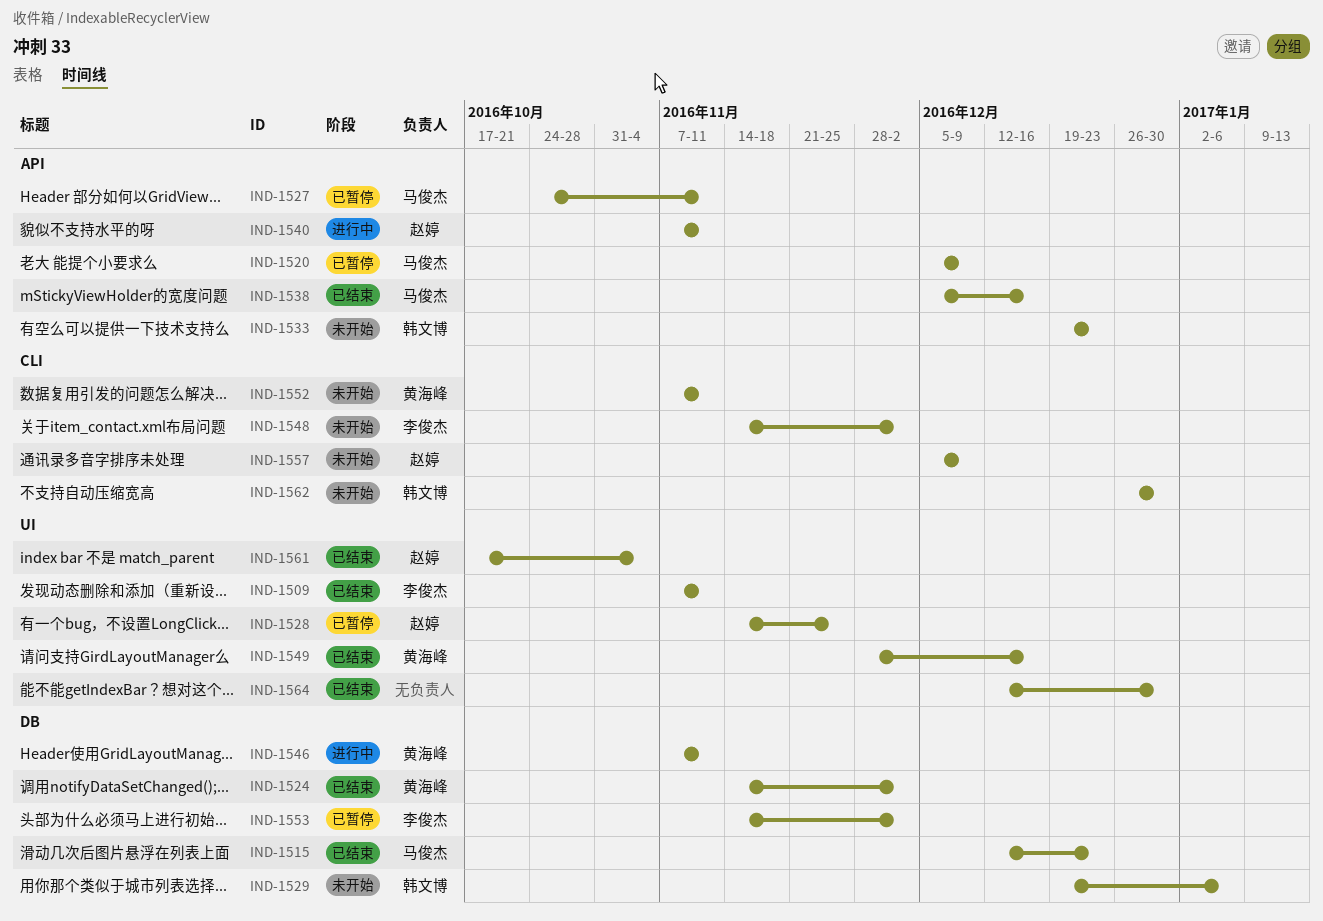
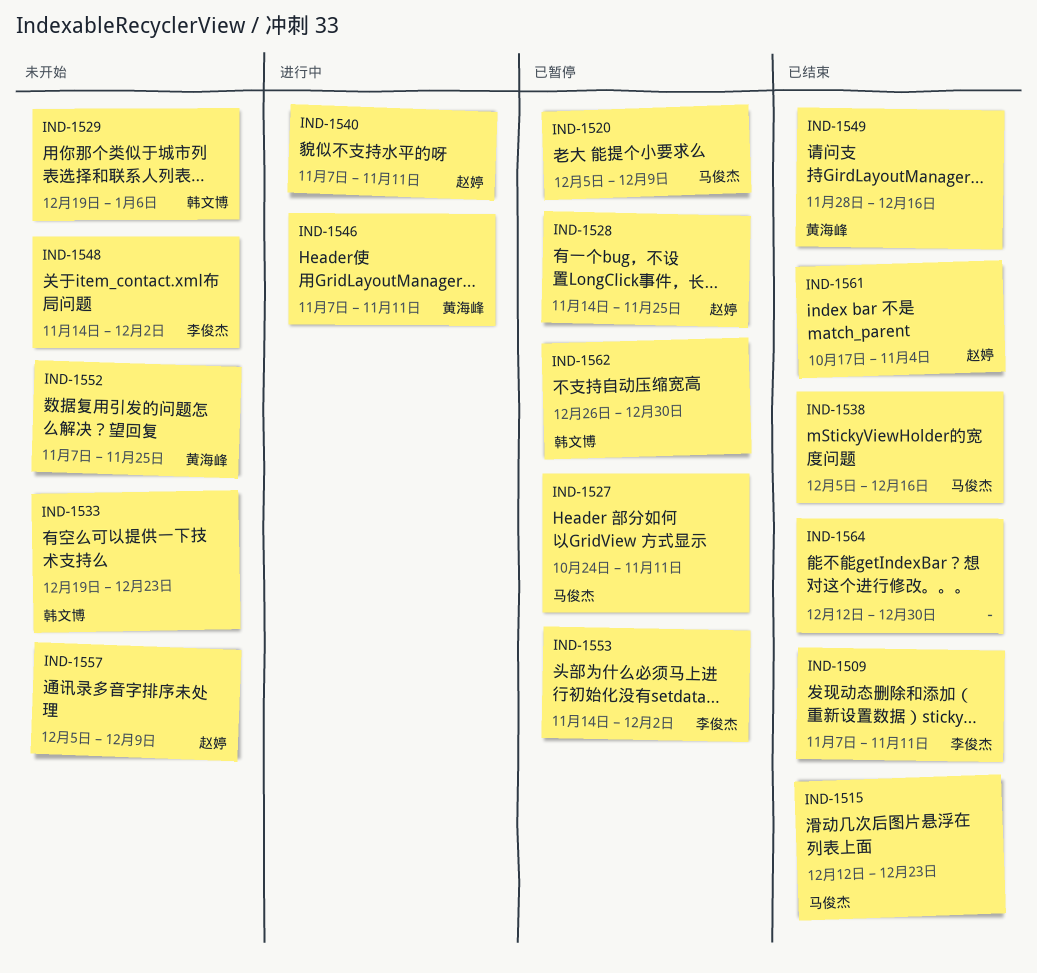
IND-1524: present -> none
IND-1552, due: Nov 11 -> Nov 25
IND-1562, status: 未开始 -> 已暂停

